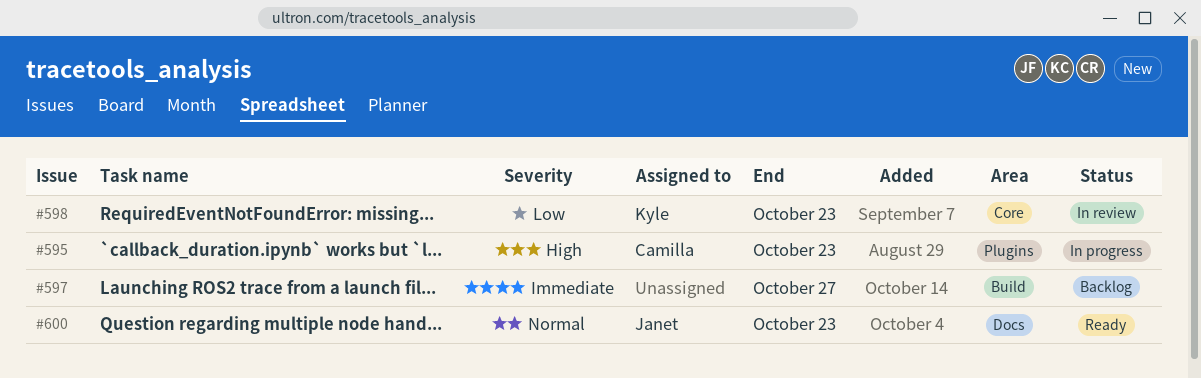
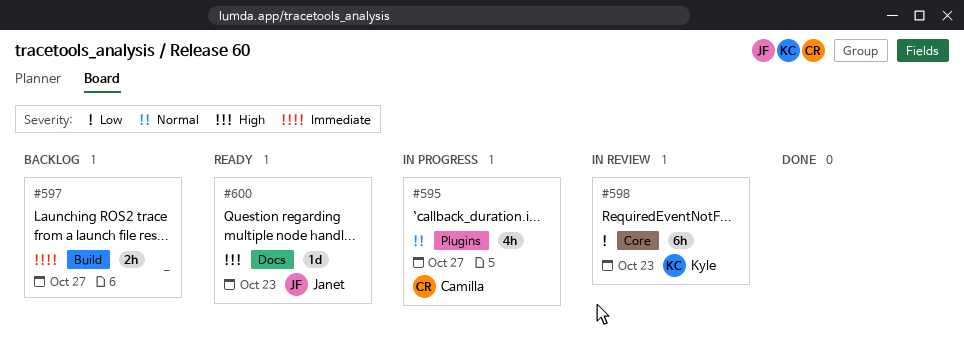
#595, priority: High -> Normal
#595, due: Oct 23 -> Oct 27
#600, priority: Normal -> High

